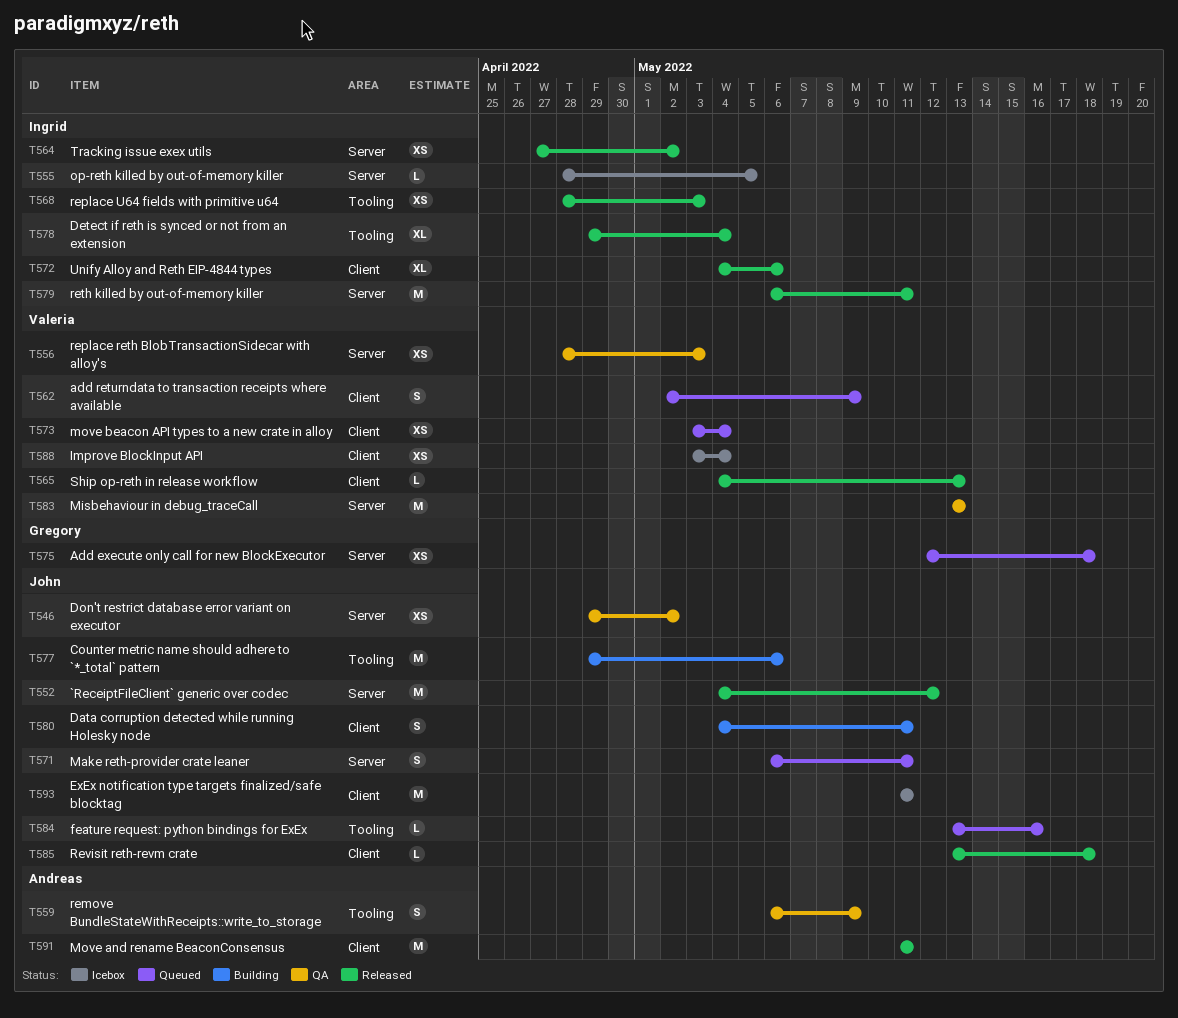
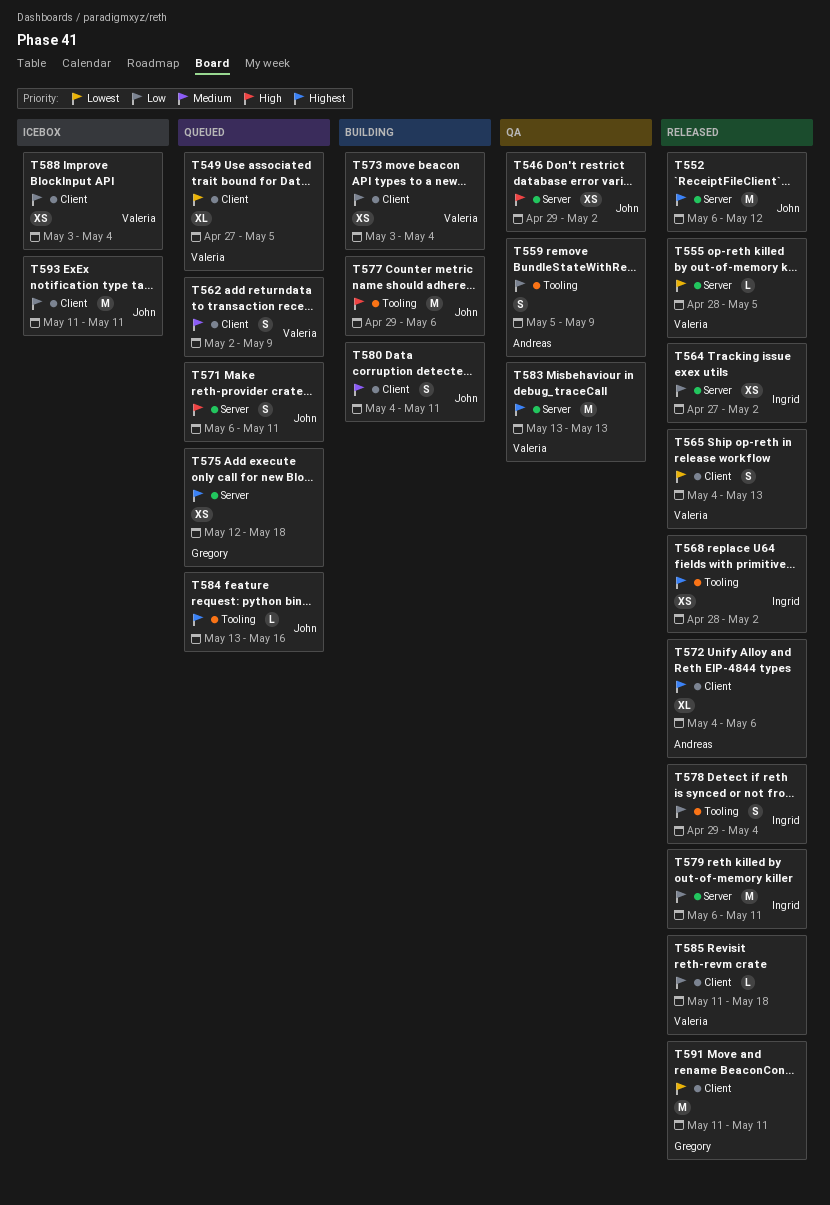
T549: none -> present
T552, start: May 4 -> May 6
T555, status: Icebox -> Released
T555, owner: Ingrid -> Valeria
T556: present -> none
T559, start: May 6 -> May 5
T565, estimate: L -> S
T568, due: May 3 -> May 2
T572, owner: Ingrid -> Andreas
T573, status: Queued -> Building
T578, estimate: XL -> S
T585, owner: John -> Valeria
T585, start: May 13 -> May 11
T591, owner: Andreas -> Gregory

